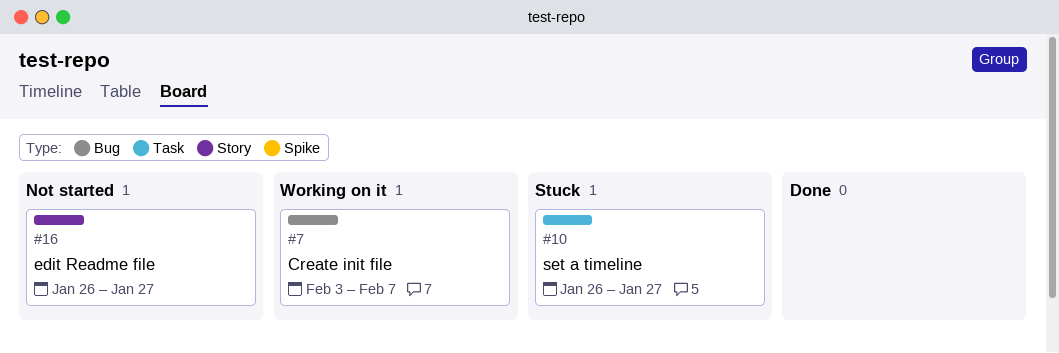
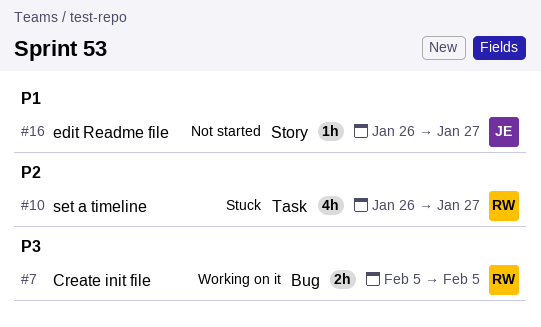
#7, start: Feb 3 -> Feb 5
#7, due: Feb 7 -> Feb 5

